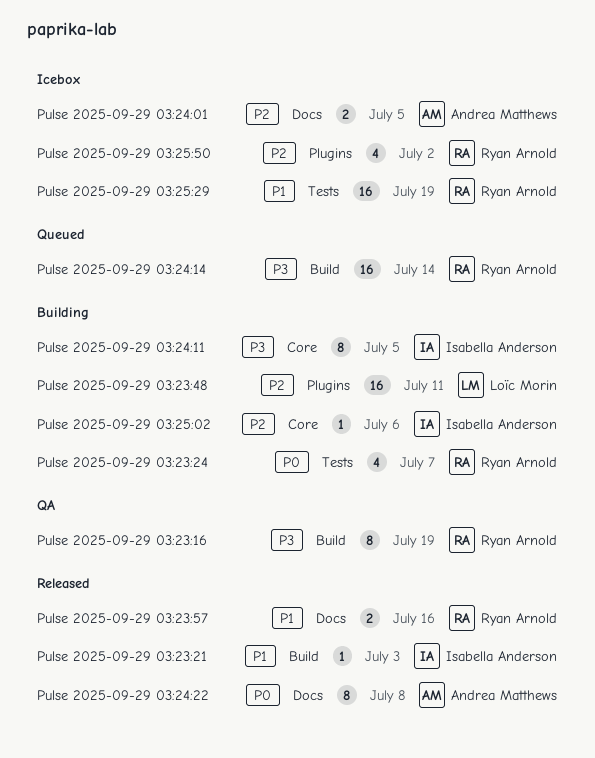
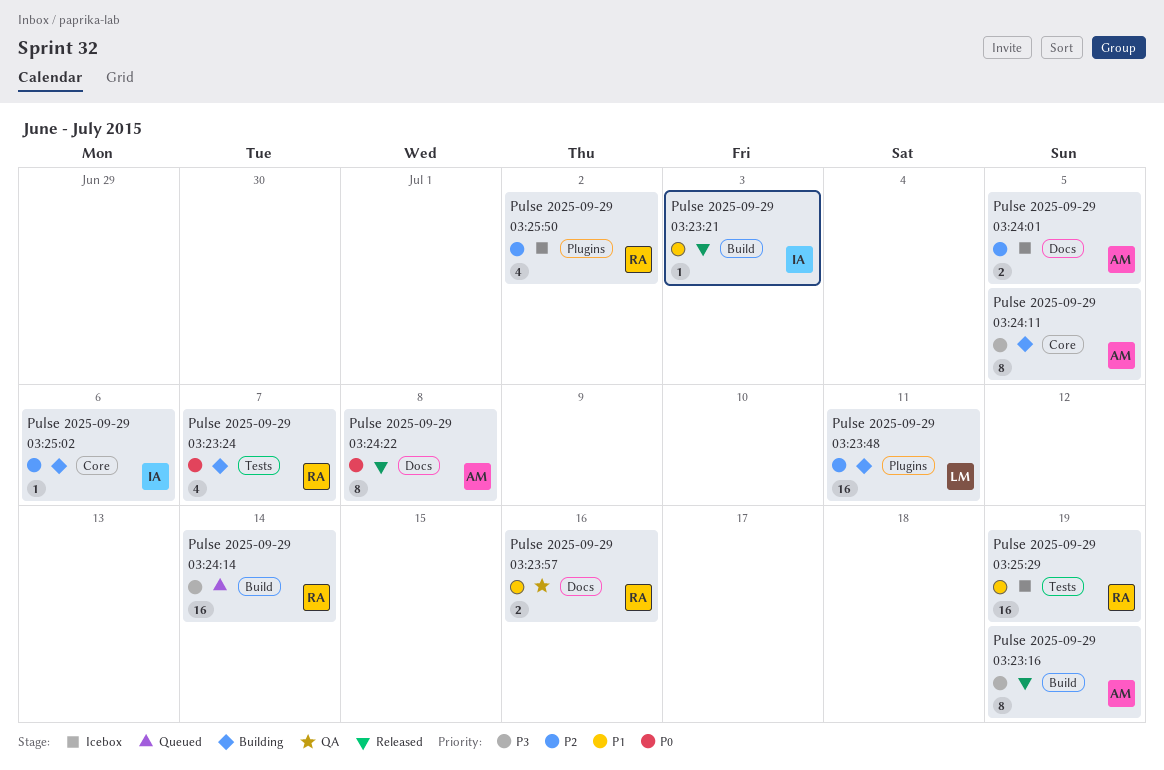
Pulse 2025-09-29 03:23:16, status: QA -> Released
Pulse 2025-09-29 03:23:16, owner: Ryan Arnold -> Andrea Matthews
Pulse 2025-09-29 03:23:57, status: Released -> QA
Pulse 2025-09-29 03:24:11, owner: Isabella Anderson -> Andrea Matthews

